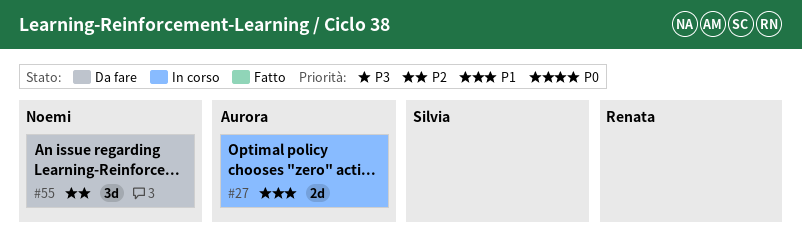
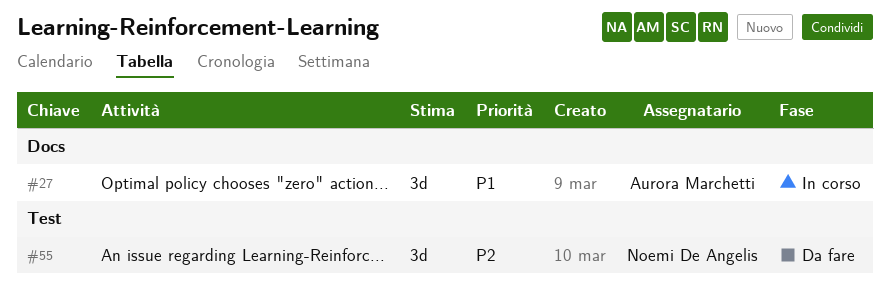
#27, estimate: 2d -> 3d

